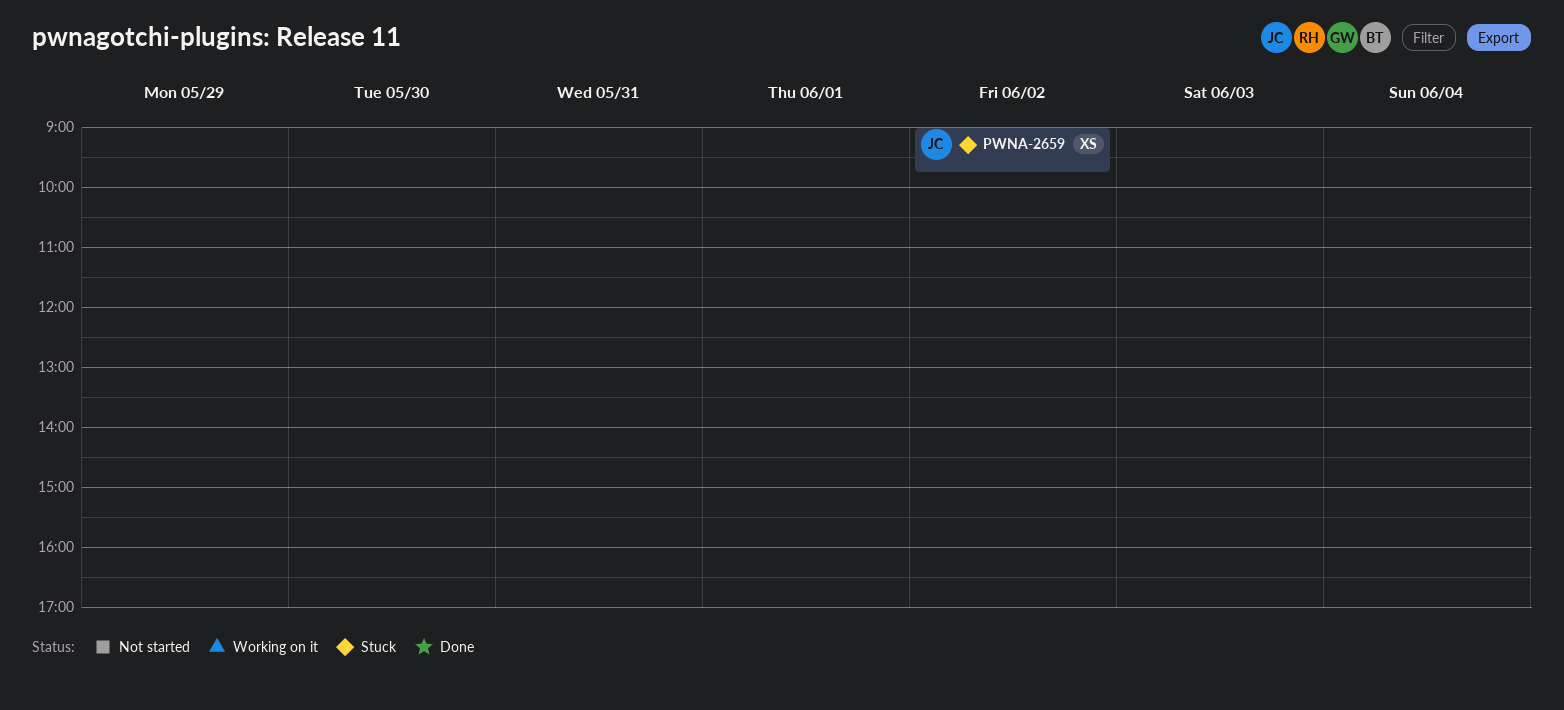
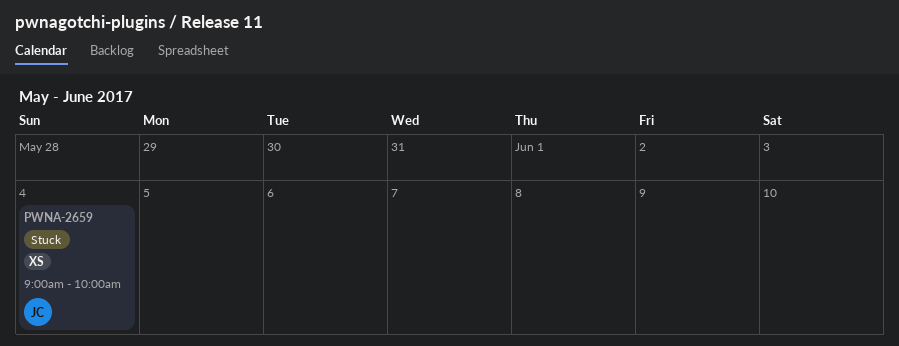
PWNA-2659, day: Jun 2 -> Jun 4
PWNA-2659, ends: 09:45 -> 10:00

